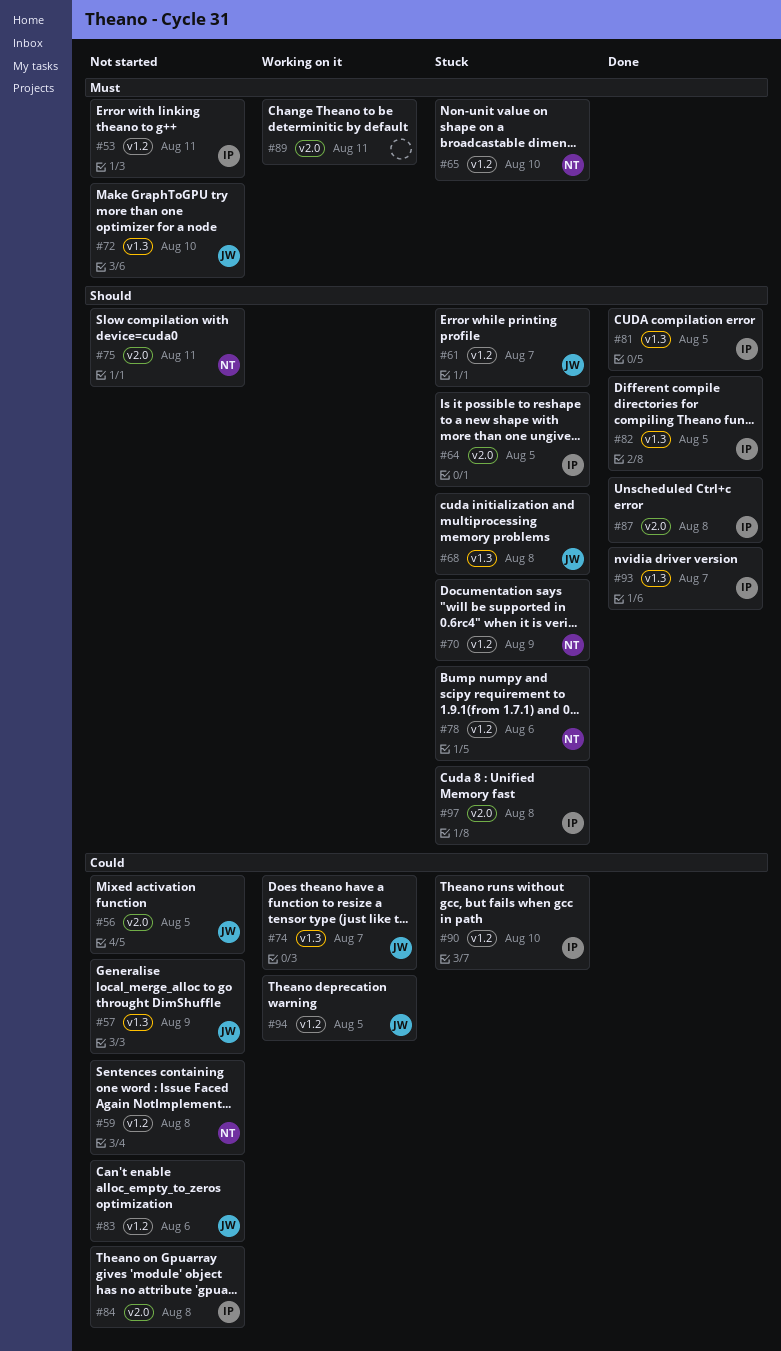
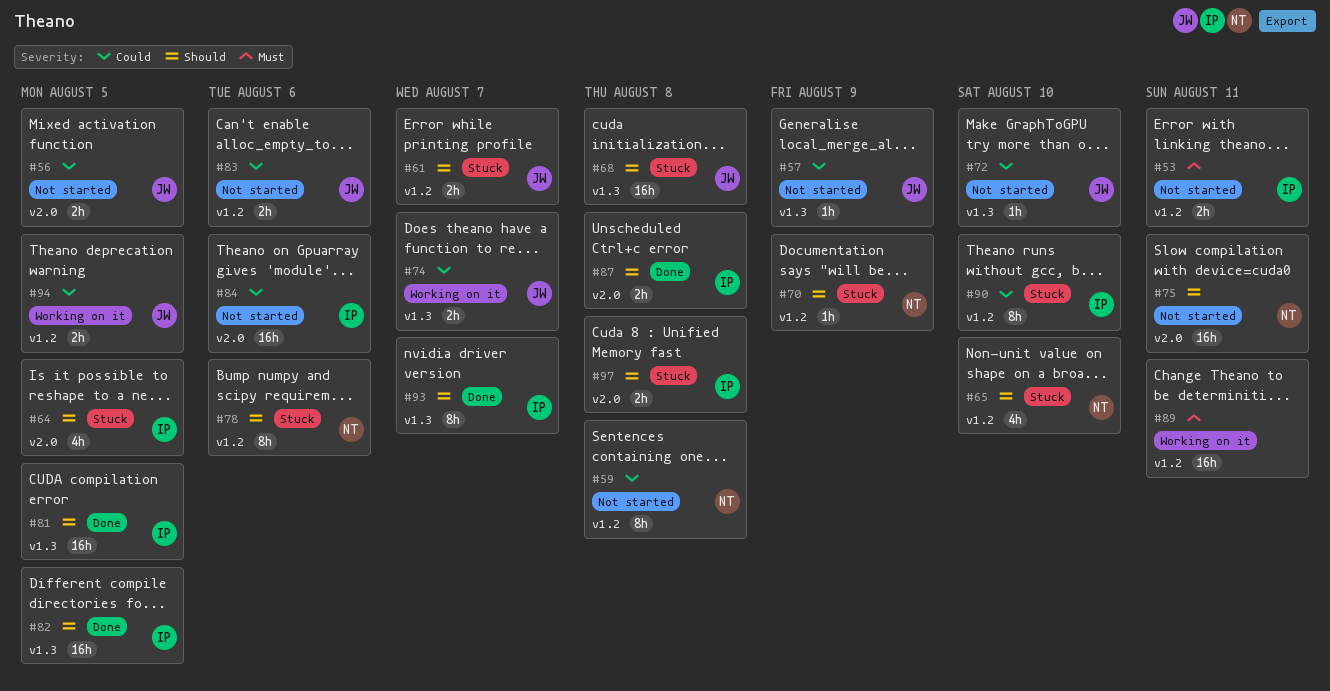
#65, priority: Must -> Should
#72, priority: Must -> Could
#84, due: Aug 8 -> Aug 6
#89, label: v2.0 -> v1.2

